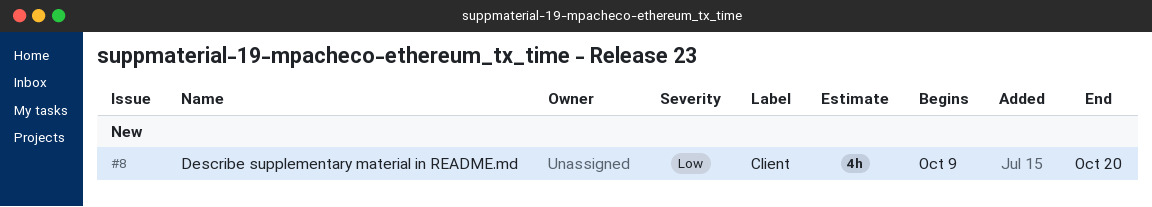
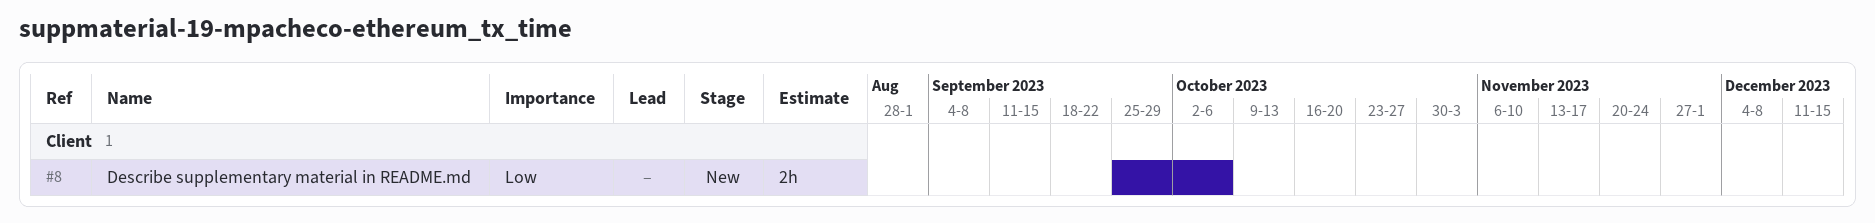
#8, estimate: 4h -> 2h
#8, start: Oct 9 -> Sep 25
#8, due: Oct 20 -> Oct 6

